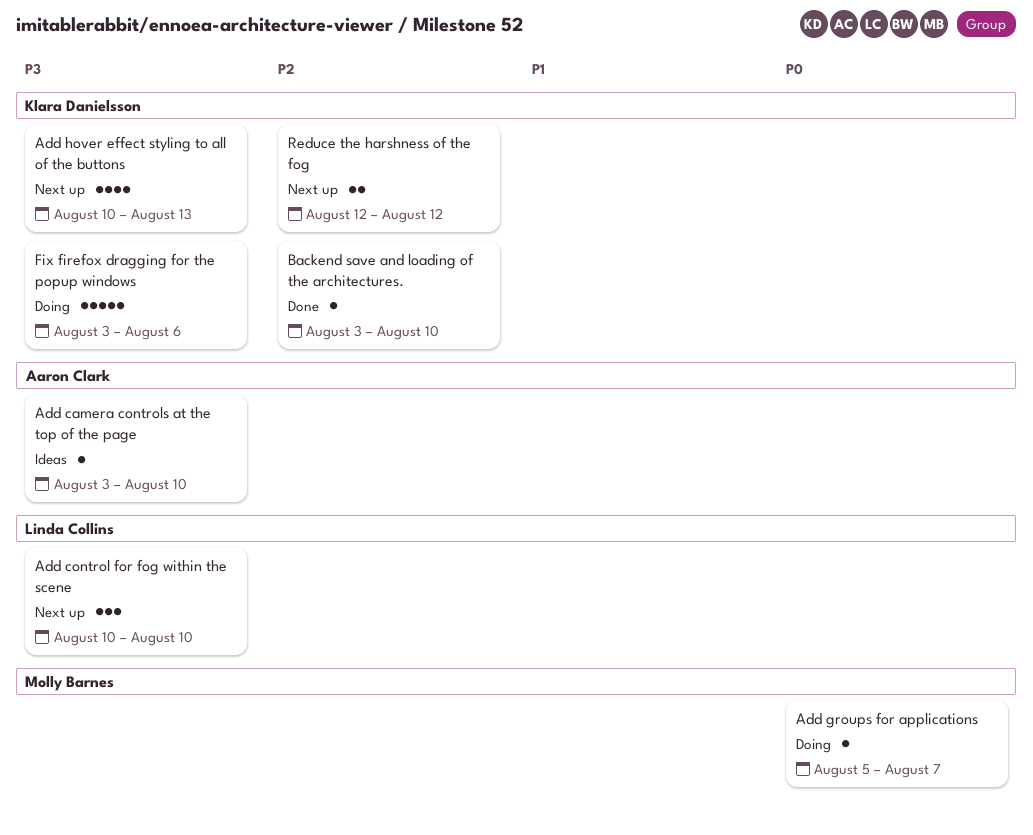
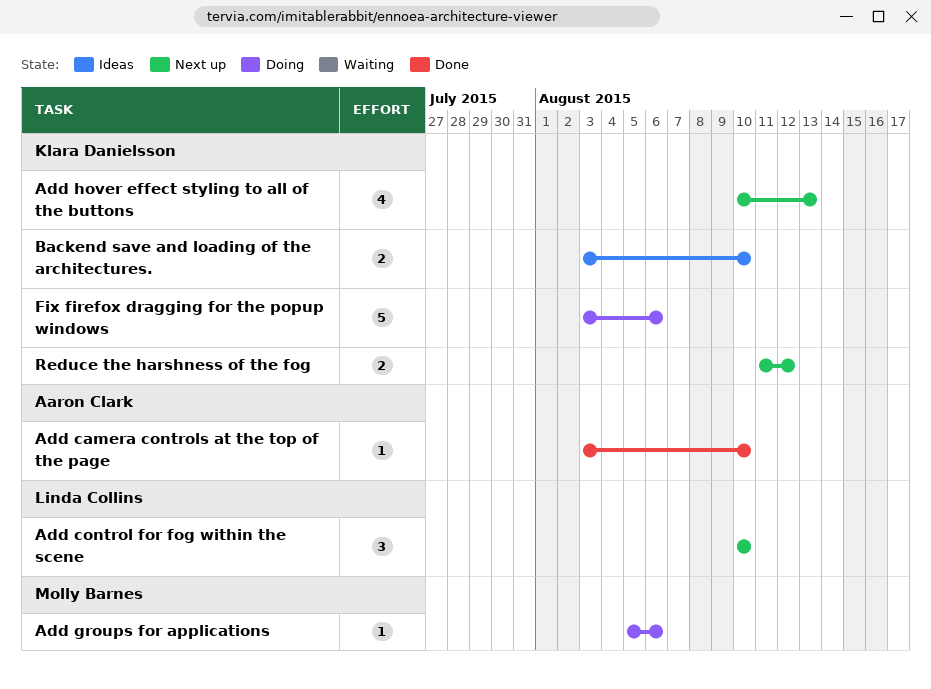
Add camera controls at the top of the page, status: Ideas -> Done
Add groups for applications, due: Aug 7 -> Aug 6
Backend save and loading of the architectures., status: Done -> Ideas
Backend save and loading of the architectures., estimate: 1 -> 2
Reduce the harshness of the fog, start: Aug 12 -> Aug 11

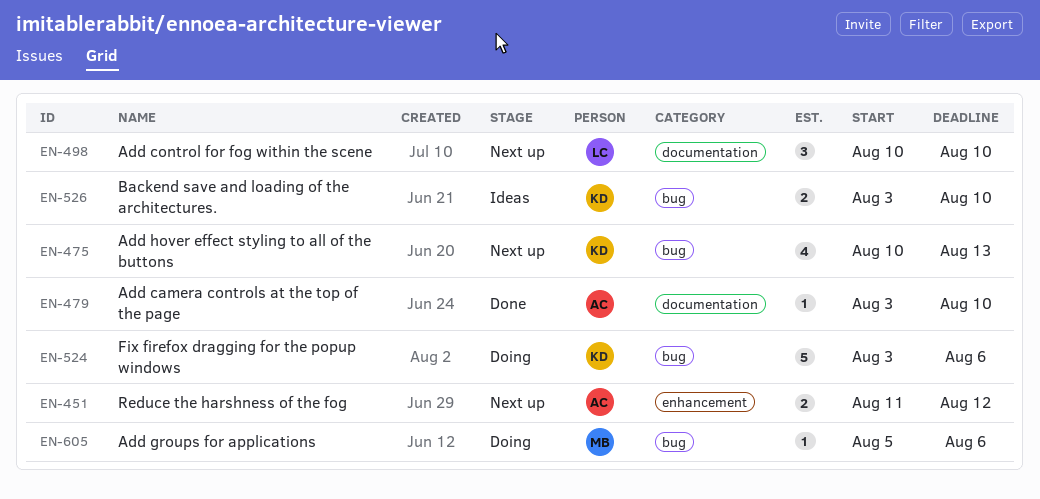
Reduce the harshness of the fog, owner: Klara Danielsson -> Aaron Clark

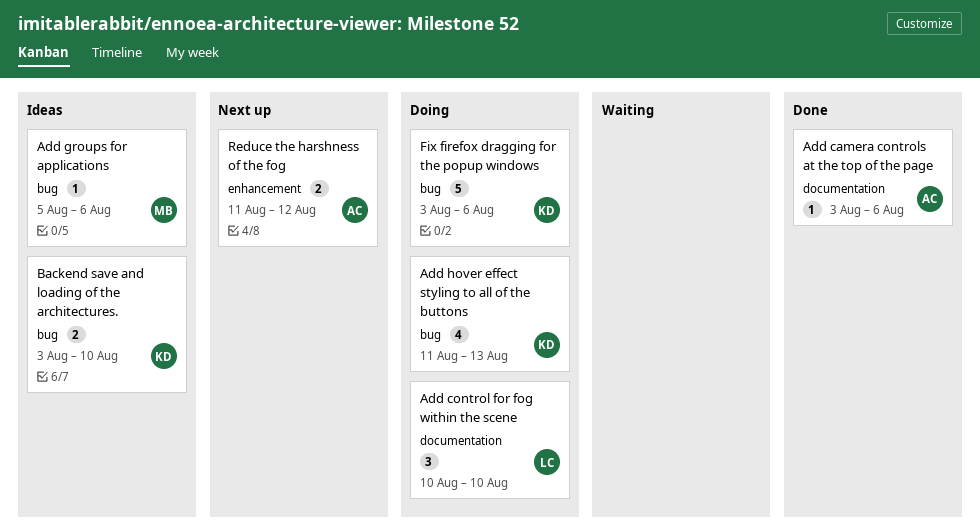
Add camera controls at the top of the page, due: Aug 10 -> Aug 6
Add control for fog within the scene, status: Next up -> Doing
Add groups for applications, status: Doing -> Ideas
Add hover effect styling to all of the buttons, status: Next up -> Doing
Add hover effect styling to all of the buttons, start: Aug 10 -> Aug 11

